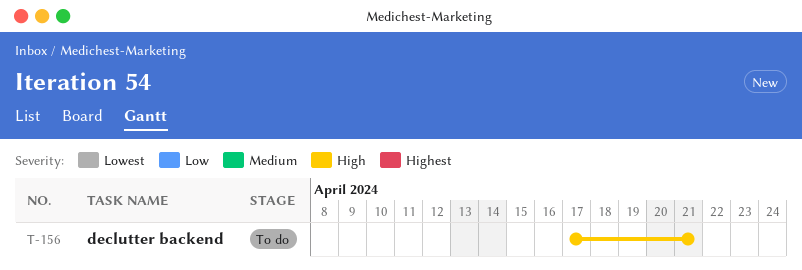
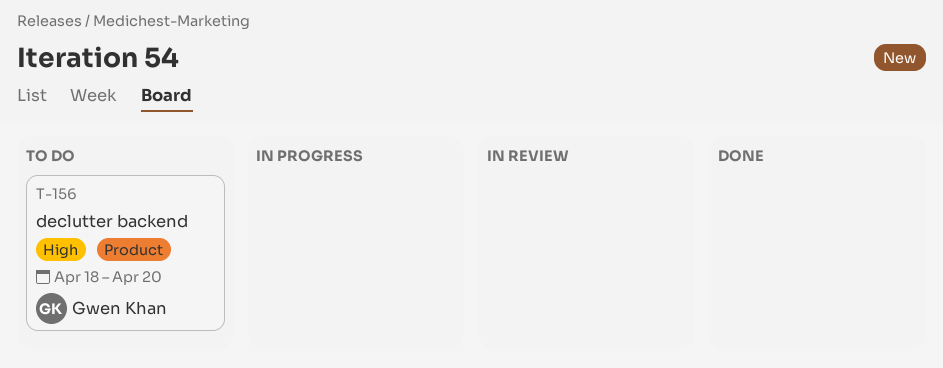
T-156, start: Apr 17 -> Apr 18
T-156, due: Apr 21 -> Apr 20

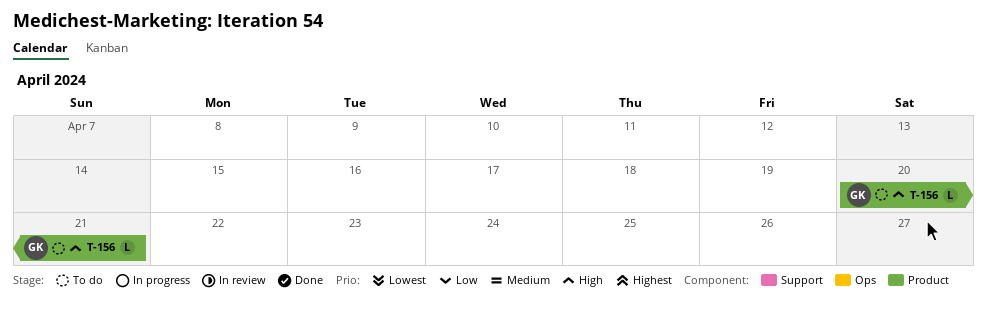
T-156, start: Apr 18 -> Apr 20
T-156, due: Apr 20 -> Apr 21

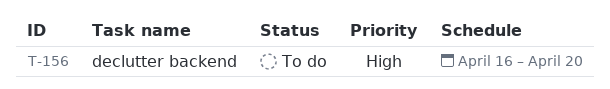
T-156, start: Apr 20 -> Apr 16
T-156, due: Apr 21 -> Apr 20

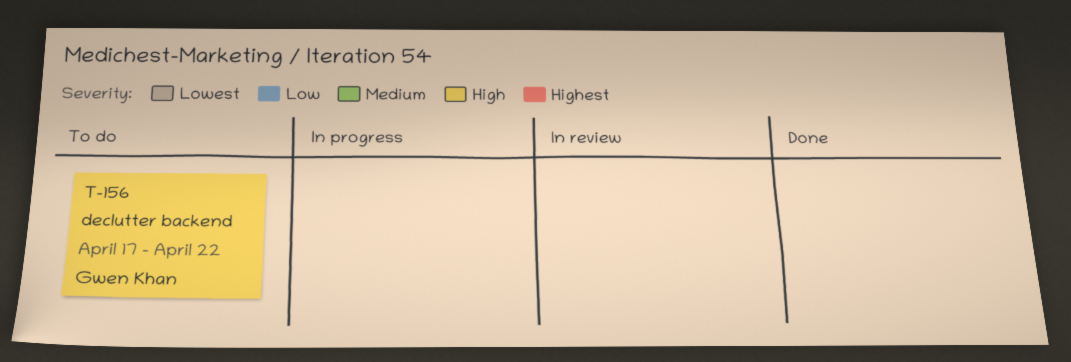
T-156, start: Apr 16 -> Apr 17
T-156, due: Apr 20 -> Apr 22

